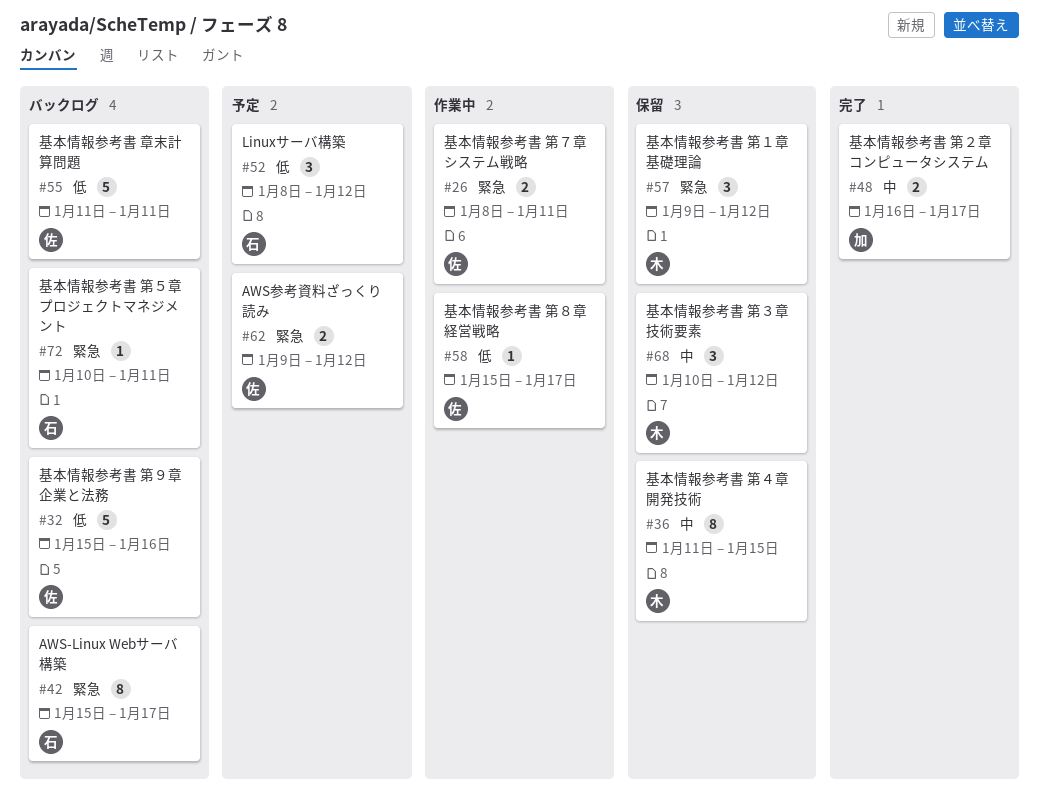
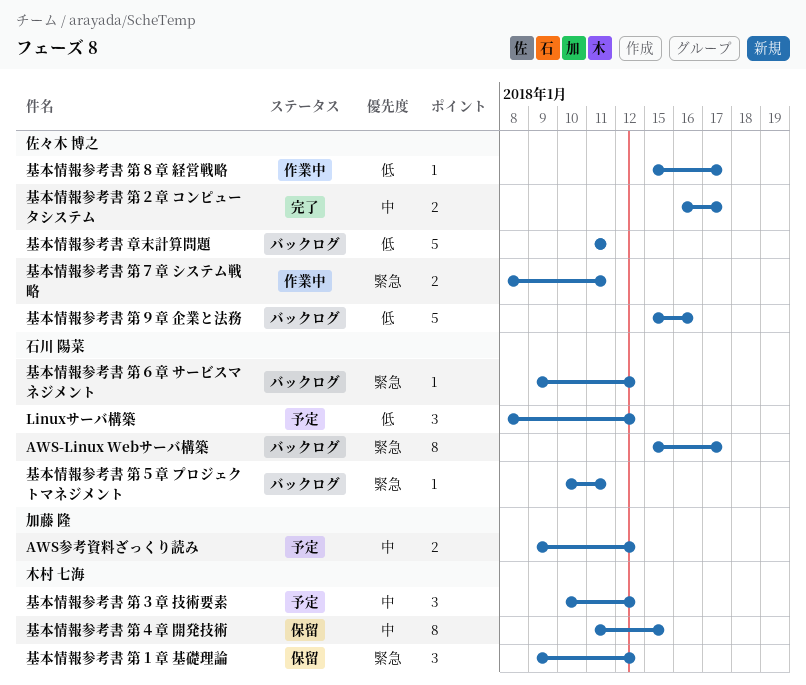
AWS参考資料ざっくり読み, owner: 佐々木 博之 -> 加藤 隆
AWS参考資料ざっくり読み, priority: 緊急 -> 中
基本情報参考書 第２章 コンピュータシステム, owner: 加藤 隆 -> 佐々木 博之
基本情報参考書 第３章 技術要素, status: 保留 -> 予定
基本情報参考書 第６章 サービスマネジメント: none -> present

